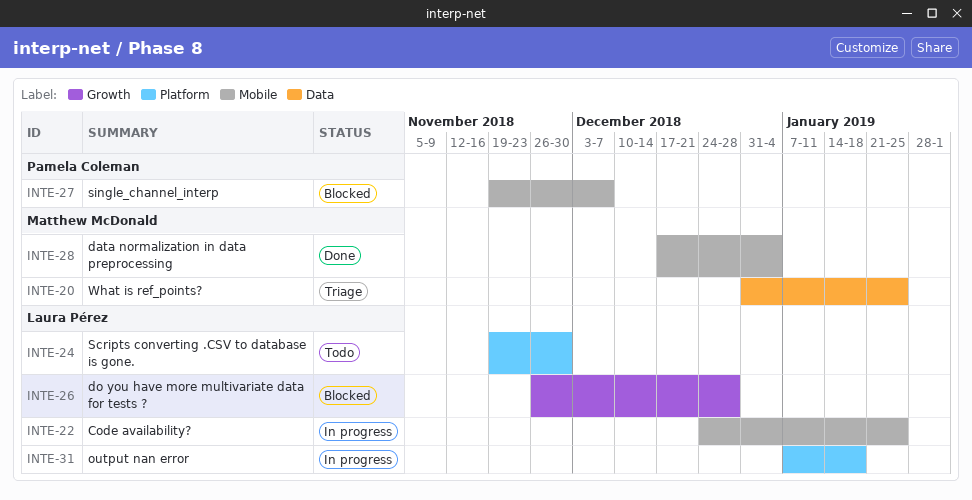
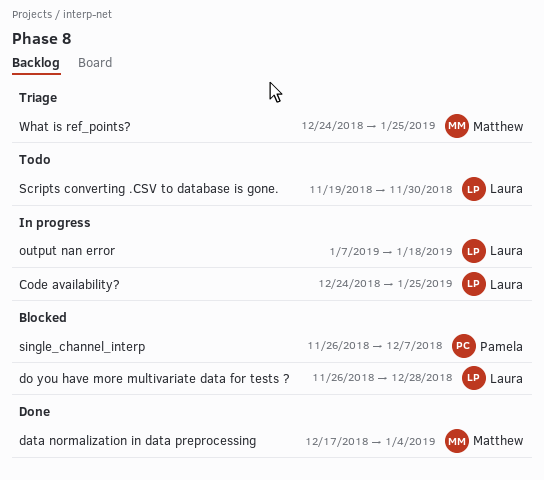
single_channel_interp, start: Nov 19 -> Nov 26
What is ref_points?, start: Dec 31 -> Dec 24

